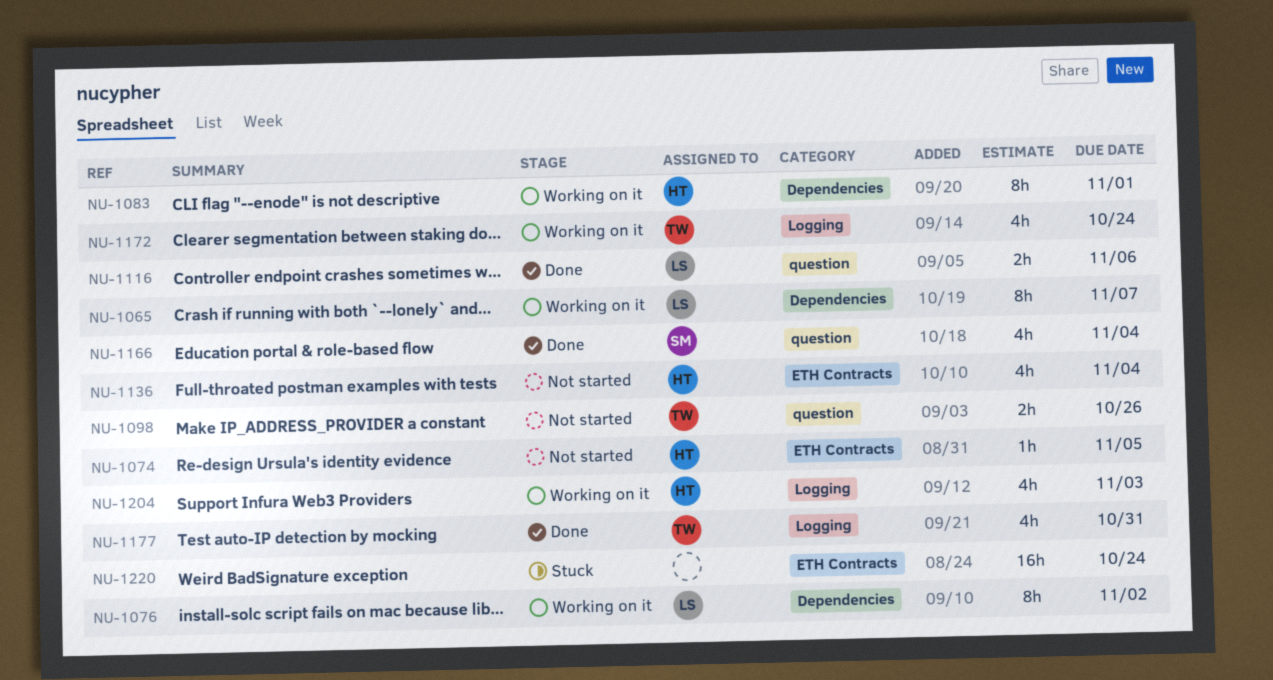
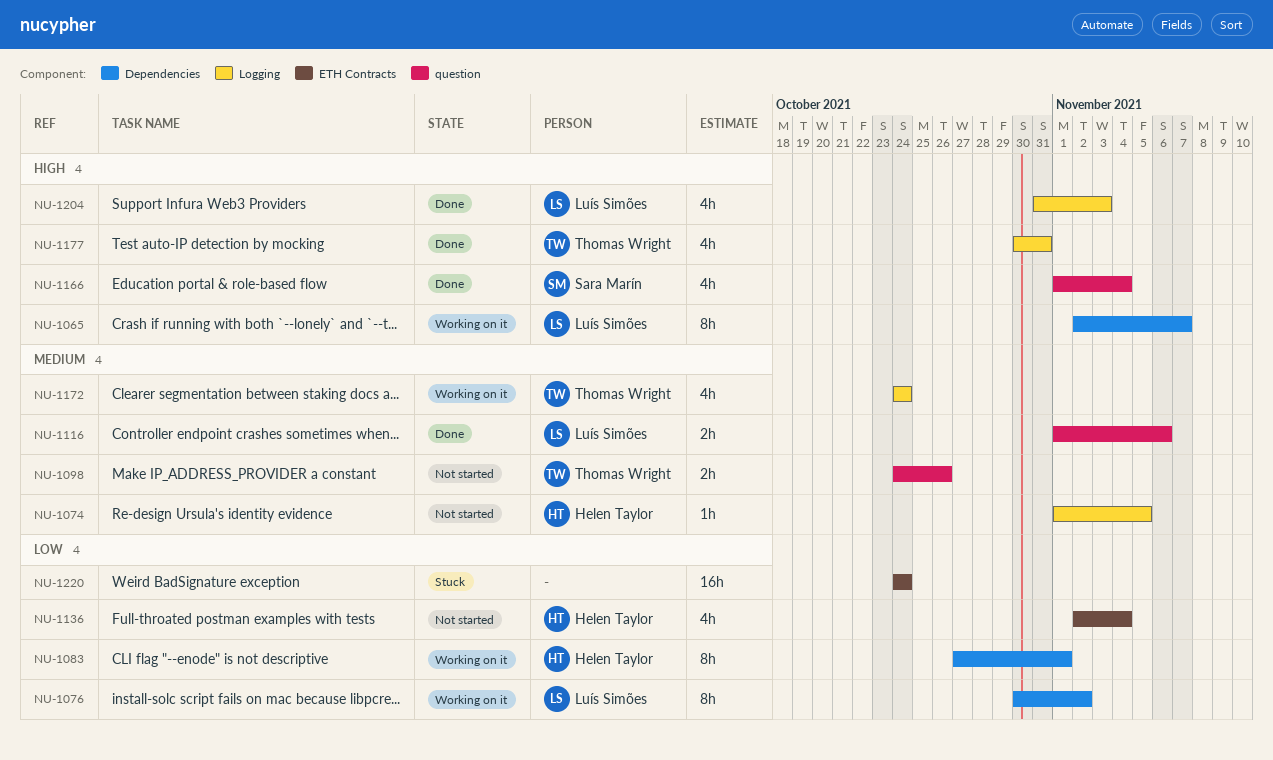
NU-1074, label: ETH Contracts -> Logging
NU-1204, status: Working on it -> Done
NU-1204, owner: Helen Taylor -> Luís Simões

